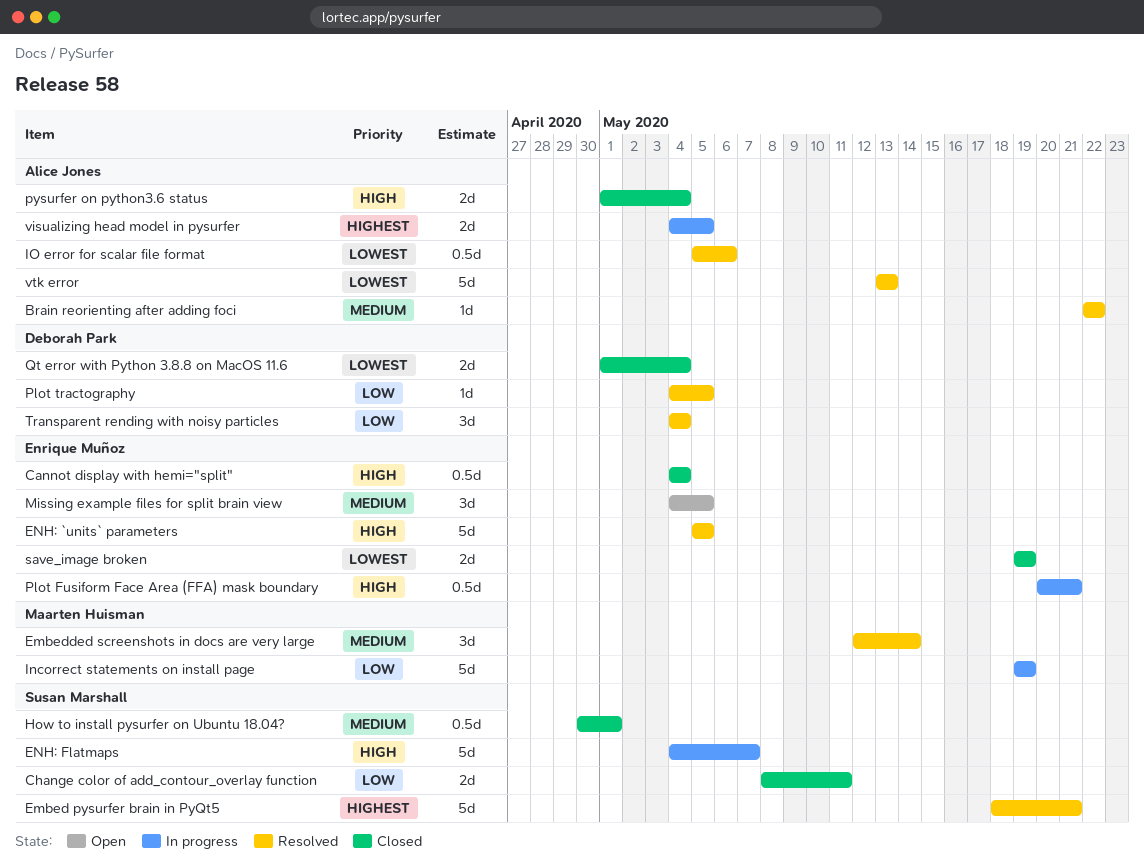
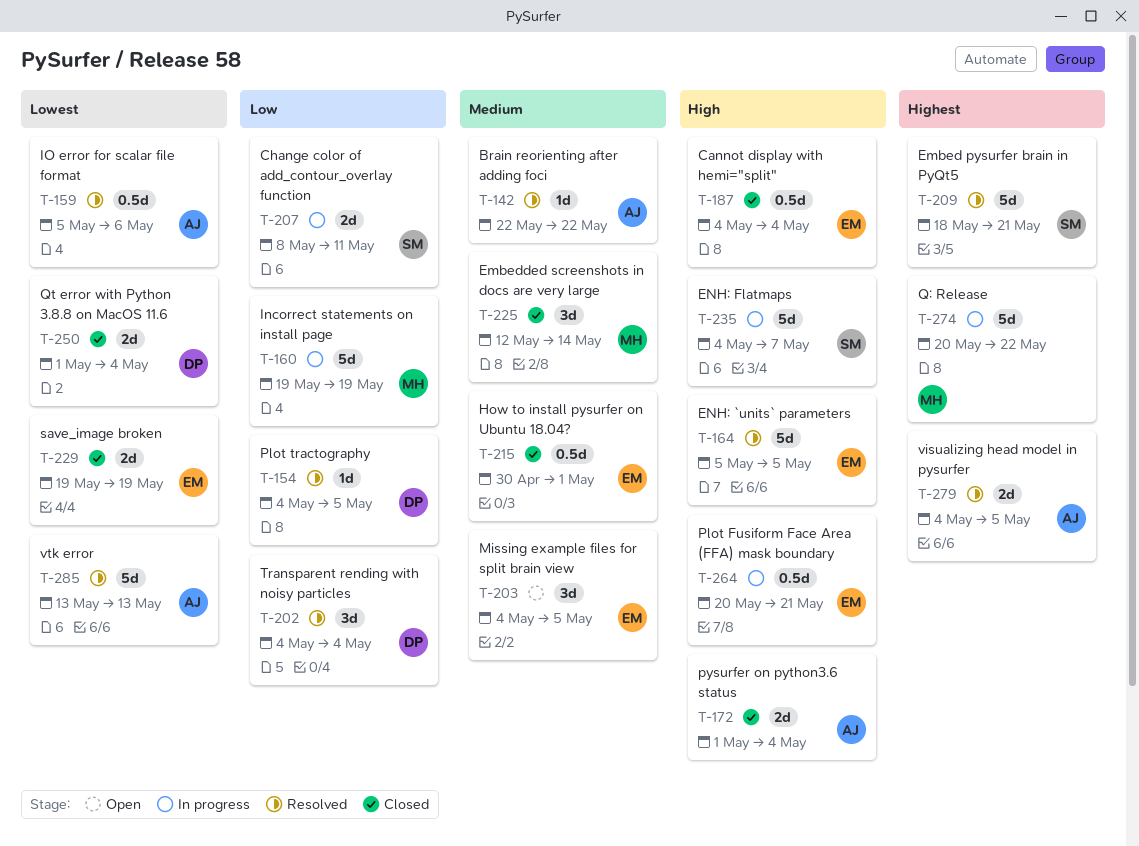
Change color of add_contour_overlay function, status: Closed -> In progress
Embedded screenshots in docs are very large, status: Resolved -> Closed
How to install pysurfer on Ubuntu 18.04?, owner: Susan Marshall -> Enrique Muñoz
Q: Release: none -> present
visualizing head model in pysurfer, status: In progress -> Resolved

